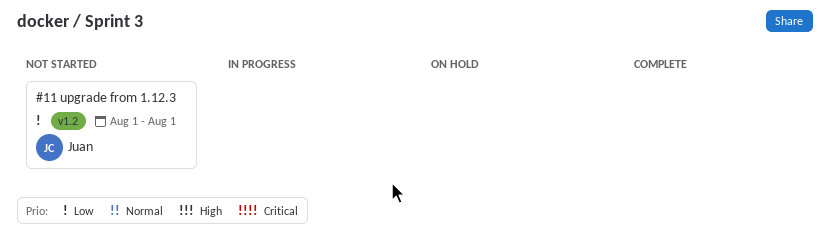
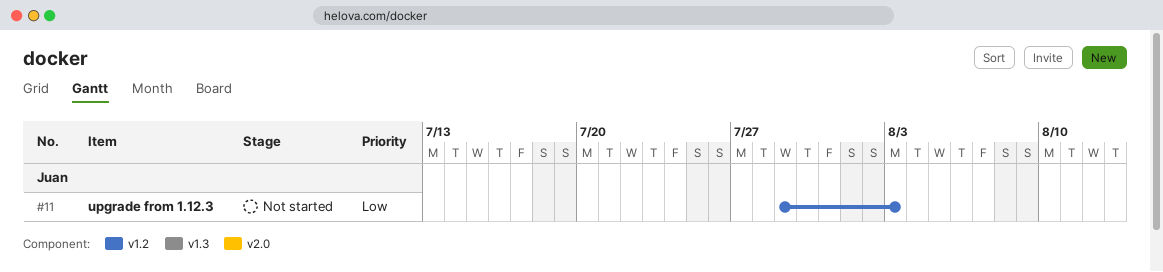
#11, start: Aug 1 -> Jul 29
#11, due: Aug 1 -> Aug 3

